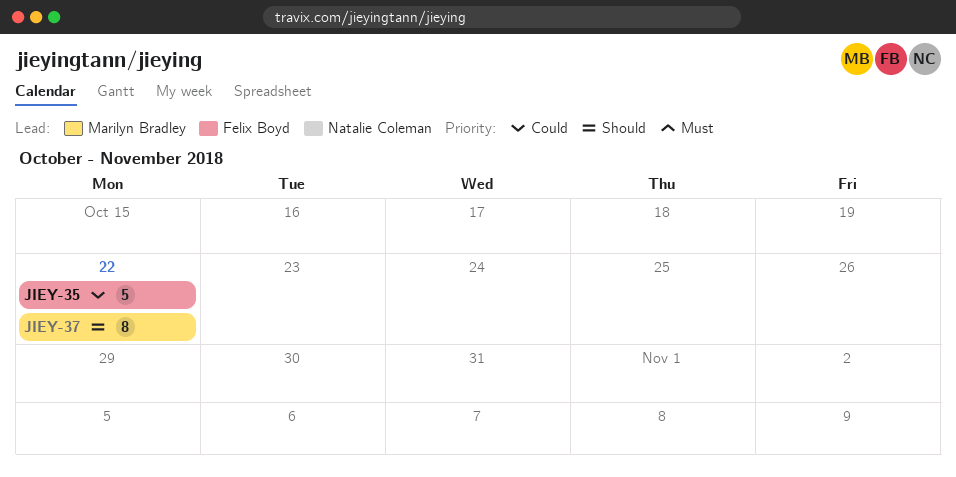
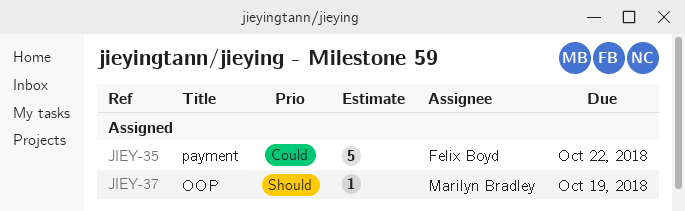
JIEY-37, estimate: 8 -> 1
JIEY-37, due: Oct 22 -> Oct 19

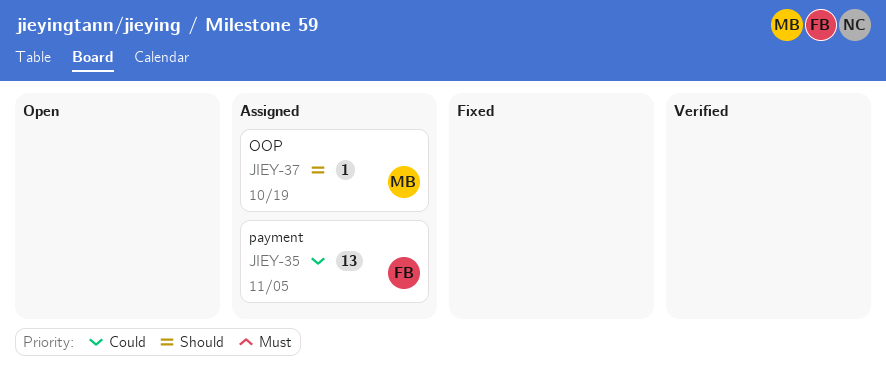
JIEY-35, estimate: 5 -> 13
JIEY-35, due: Oct 22 -> Nov 5

